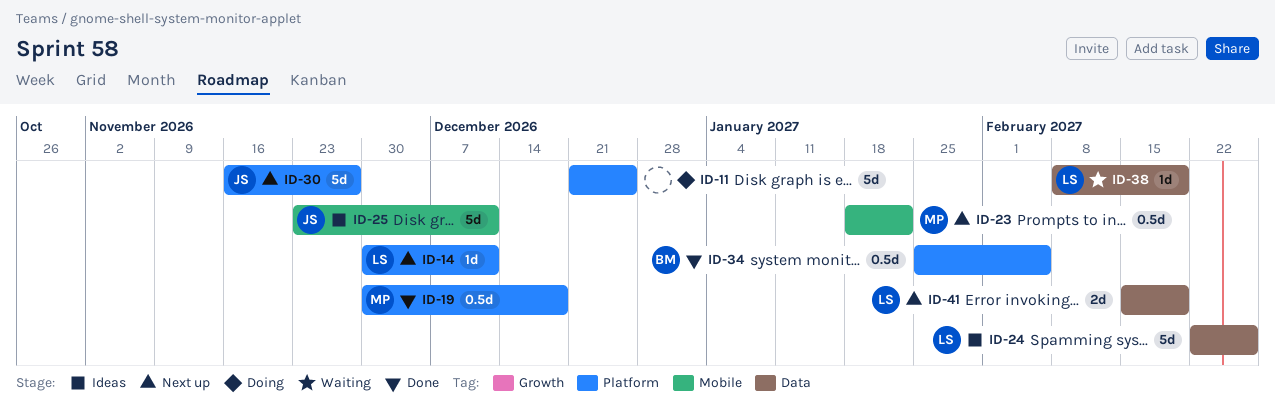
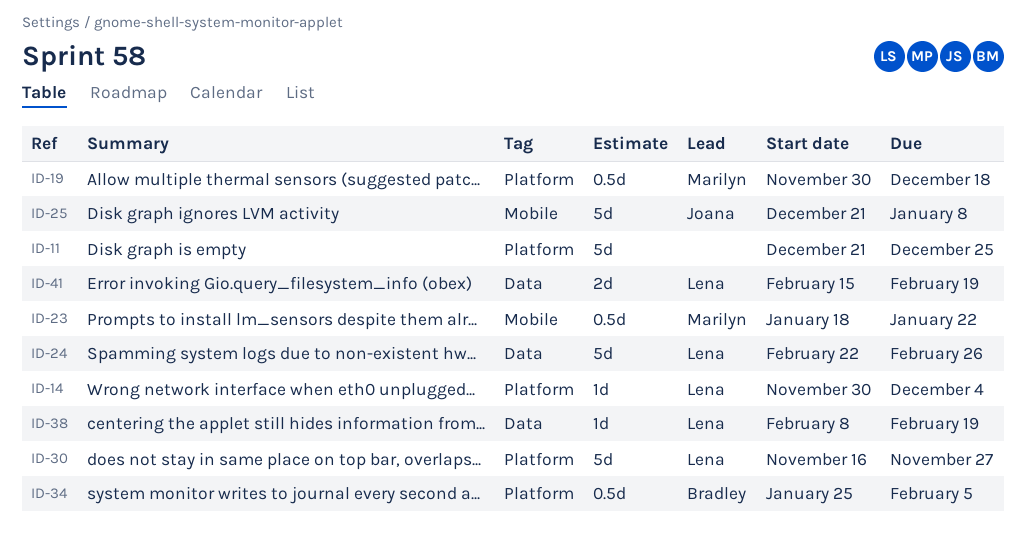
ID-14, due: Dec 11 -> Dec 4
ID-25, start: Nov 23 -> Dec 21
ID-25, due: Dec 11 -> Jan 8
ID-30, owner: Joana -> Lena

